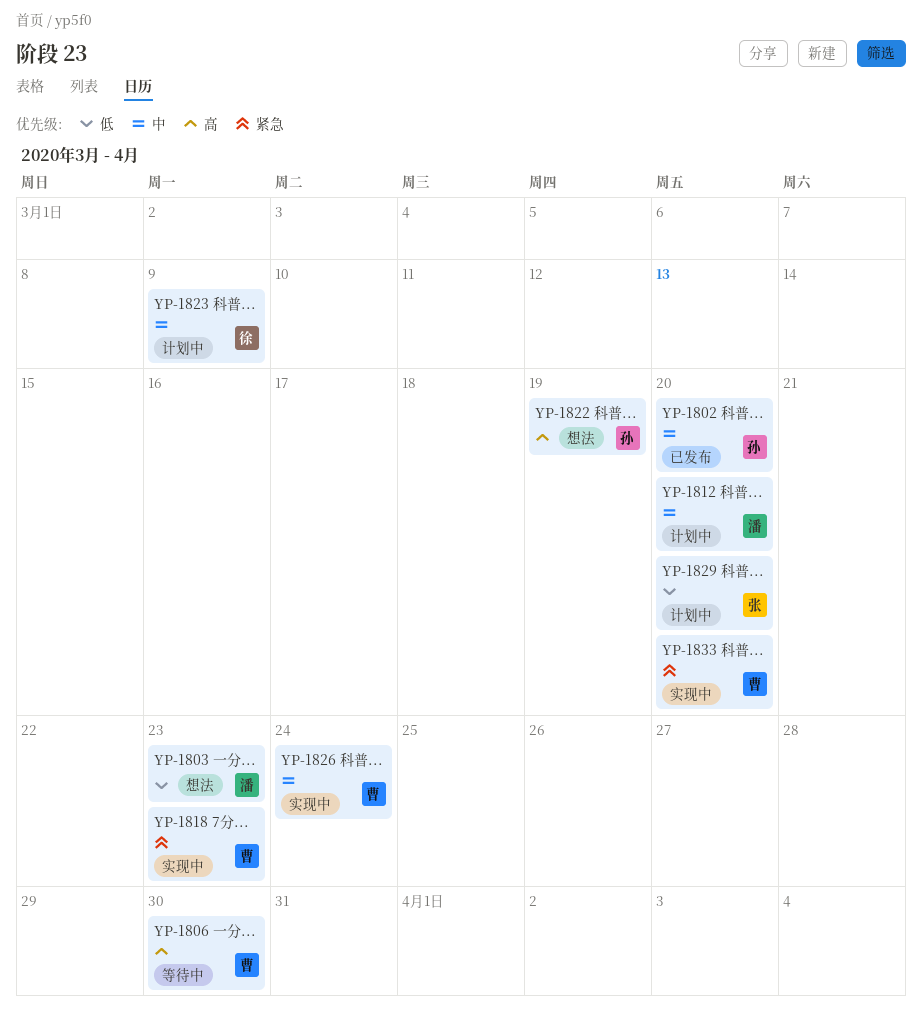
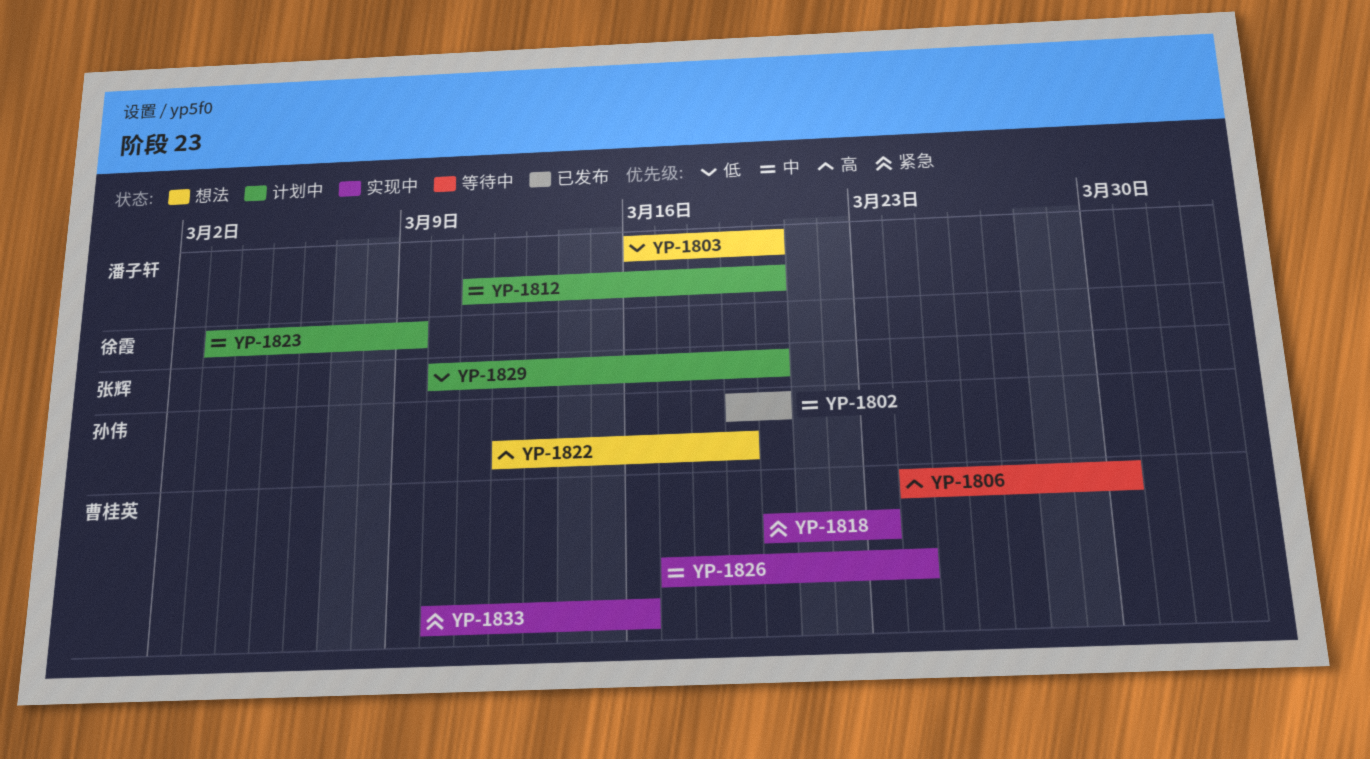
YP-1803, due: Mar 23 -> Mar 20
YP-1833, due: Mar 20 -> Mar 16

